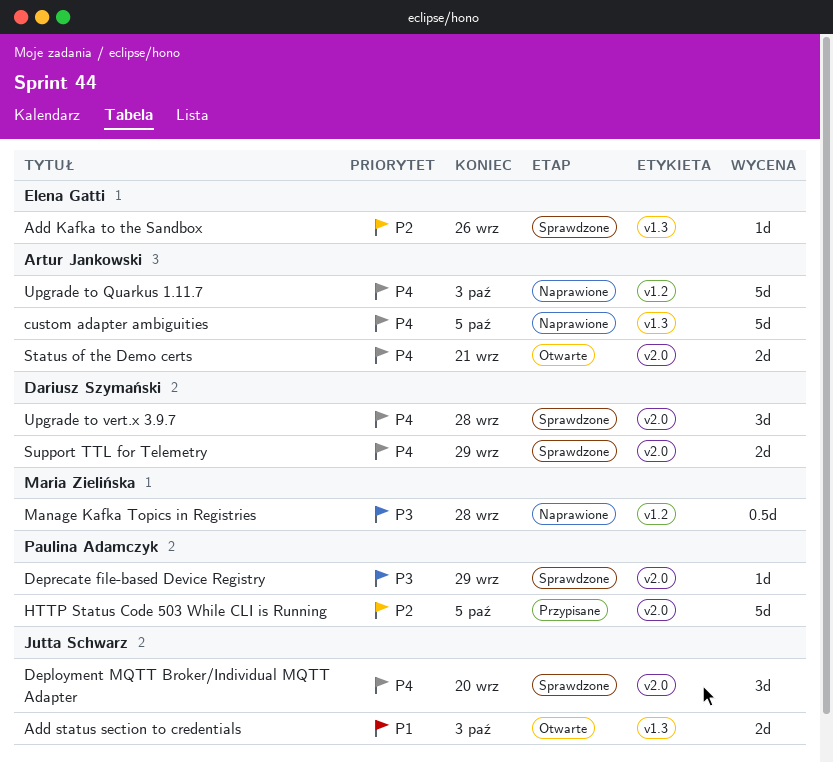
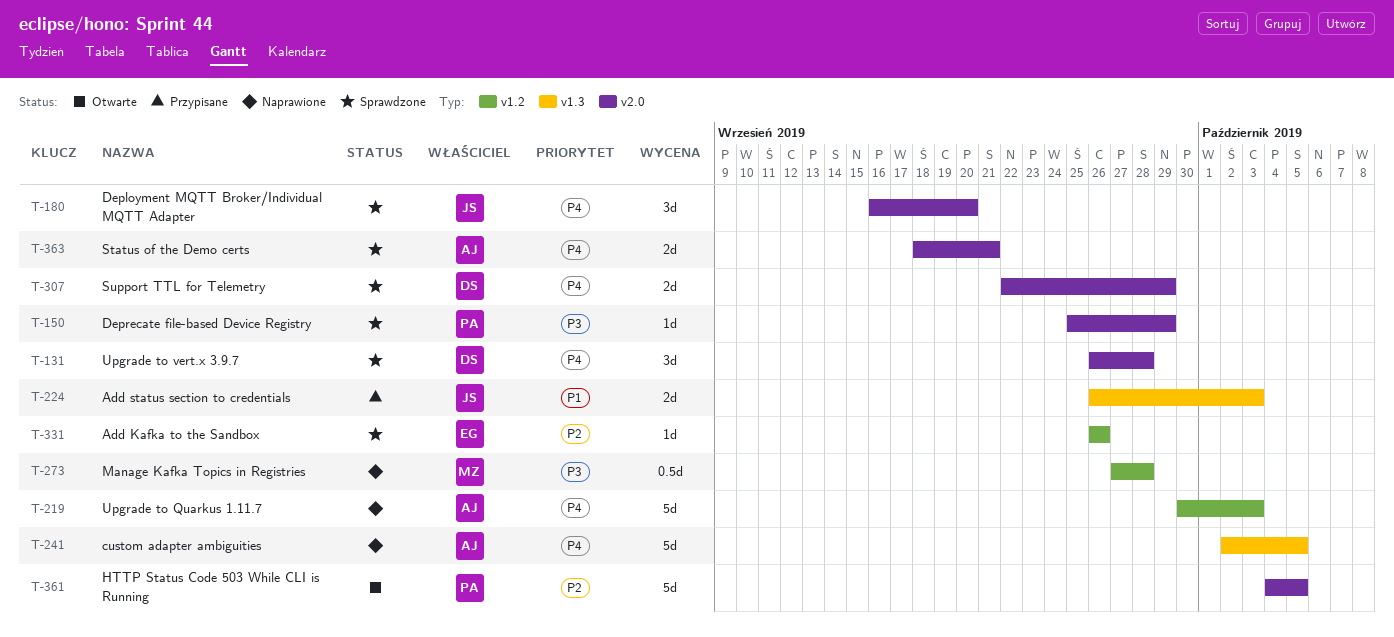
Add Kafka to the Sandbox, label: v1.3 -> v1.2
Add status section to credentials, status: Otwarte -> Przypisane
HTTP Status Code 503 While CLI is Running, status: Przypisane -> Otwarte
Status of the Demo certs, status: Otwarte -> Sprawdzone

